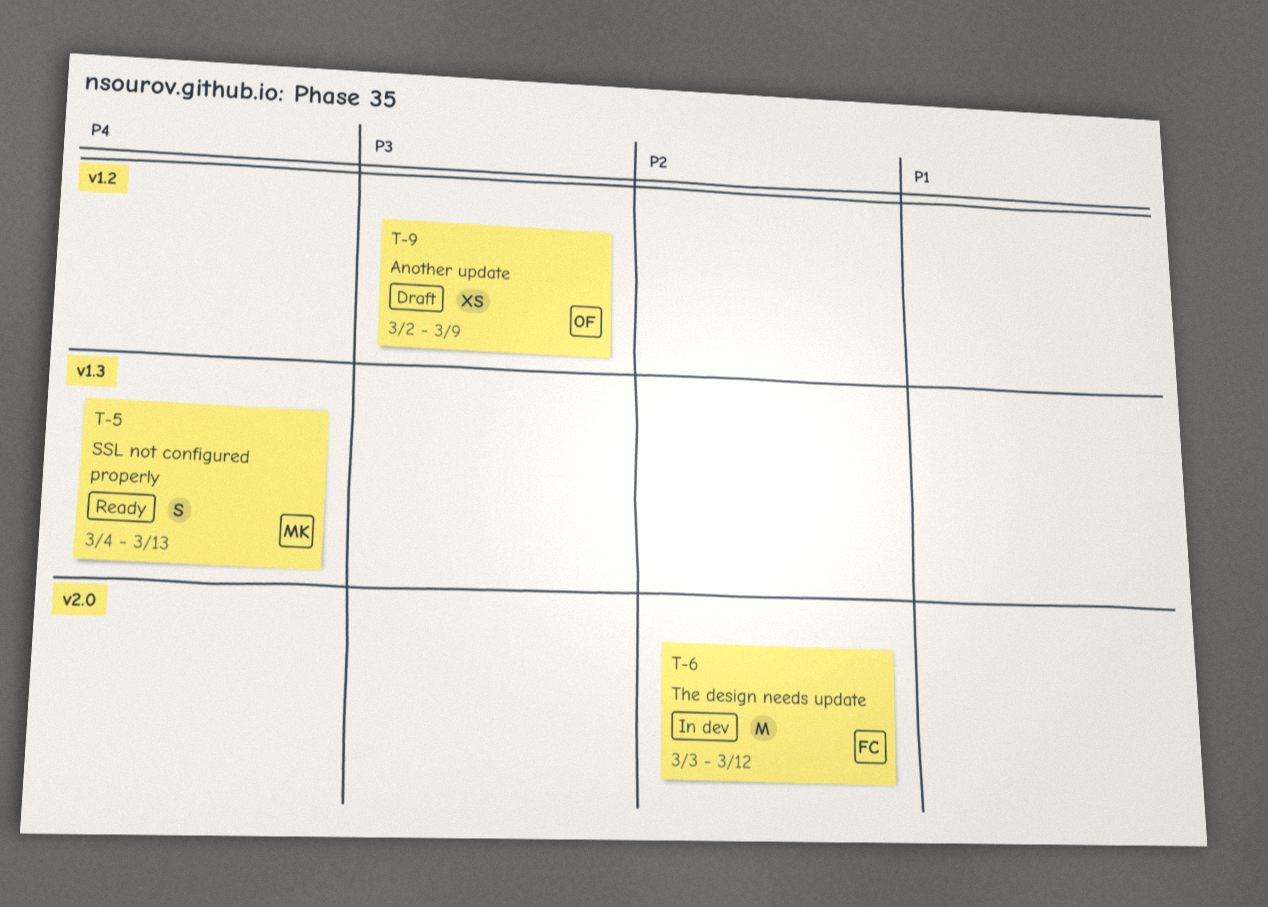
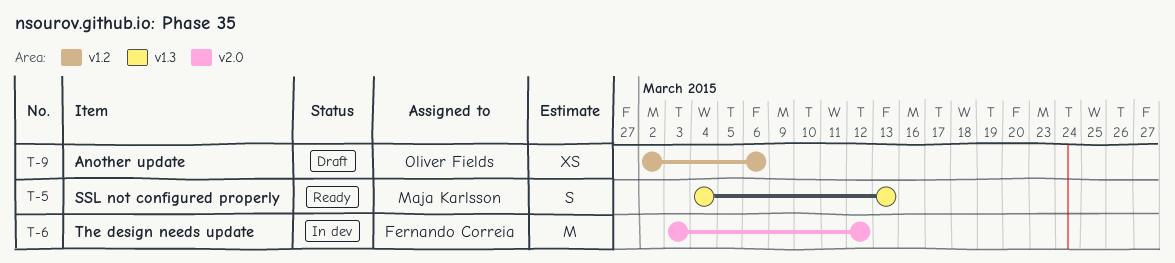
T-9, due: Mar 9 -> Mar 6

